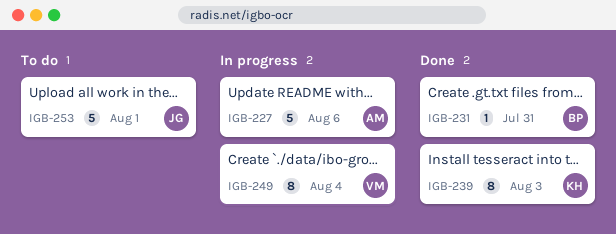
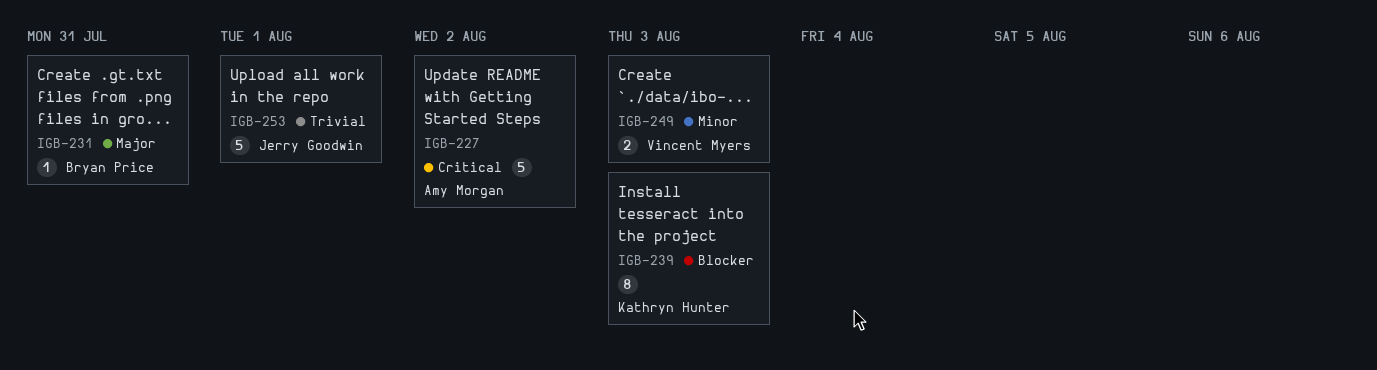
IGB-227, due: Aug 6 -> Aug 2
IGB-249, estimate: 8 -> 2
IGB-249, due: Aug 4 -> Aug 3

